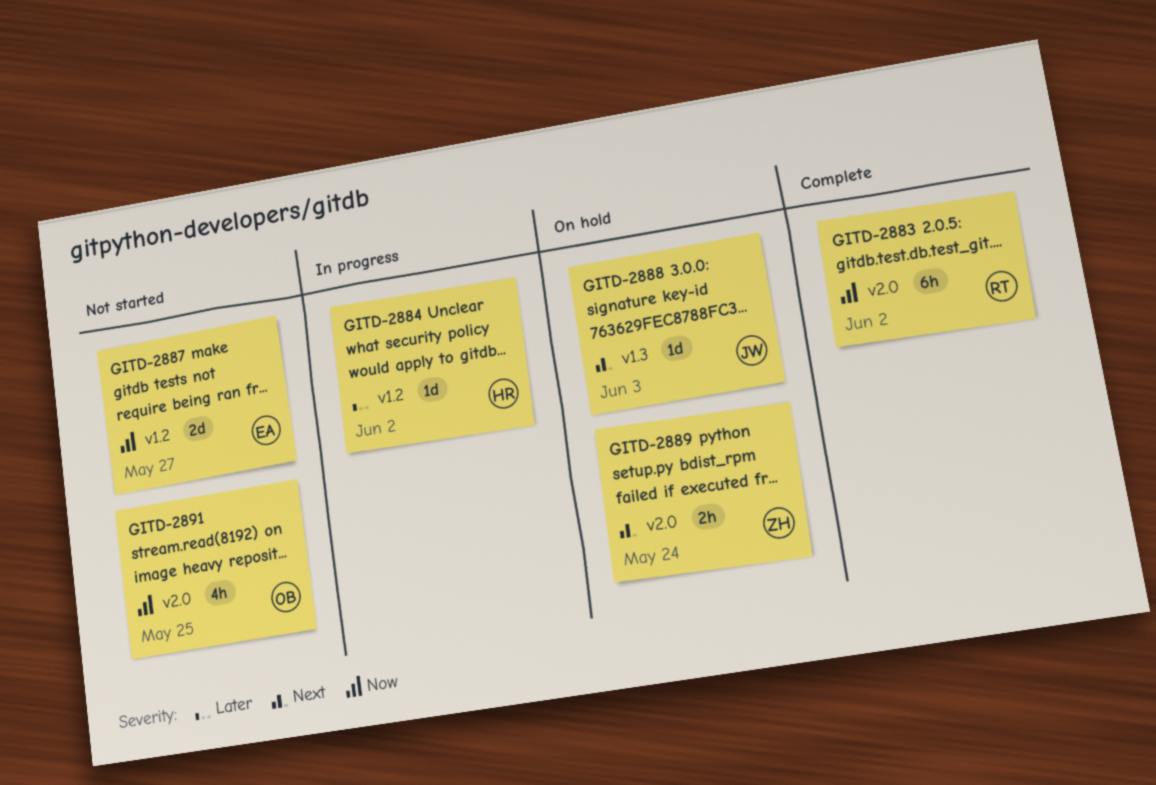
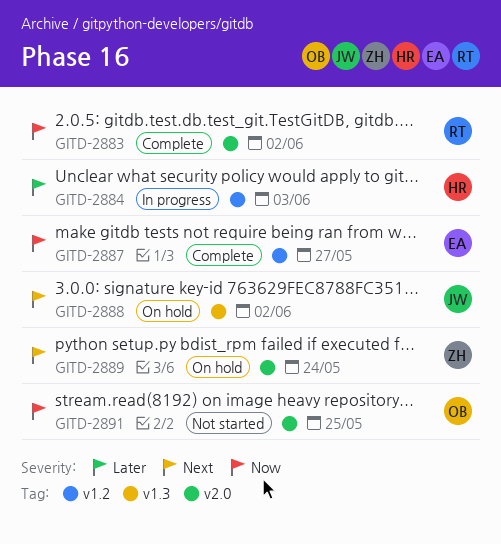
GITD-2884, due: Jun 2 -> Jun 3
GITD-2887, status: Not started -> Complete
GITD-2888, due: Jun 3 -> Jun 2

